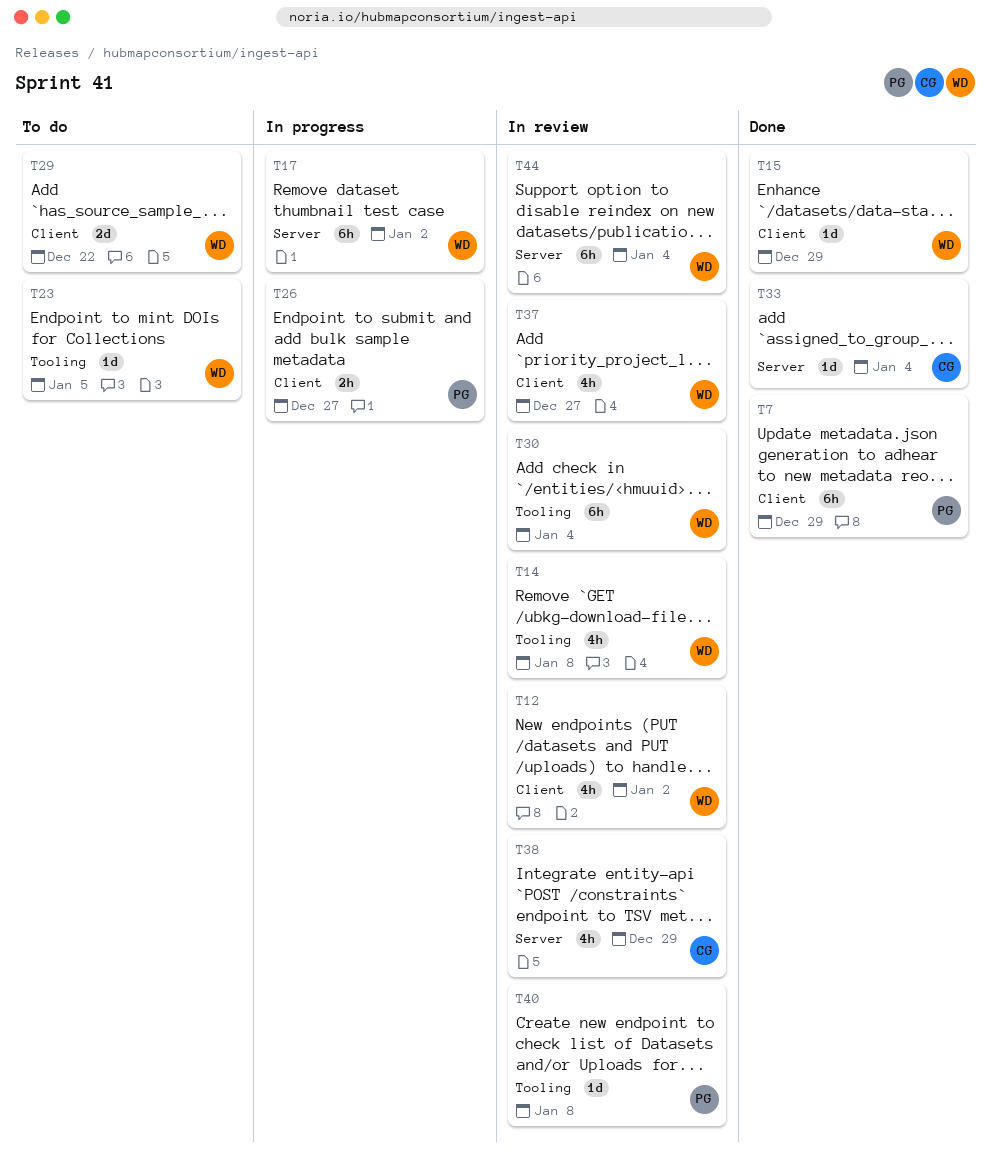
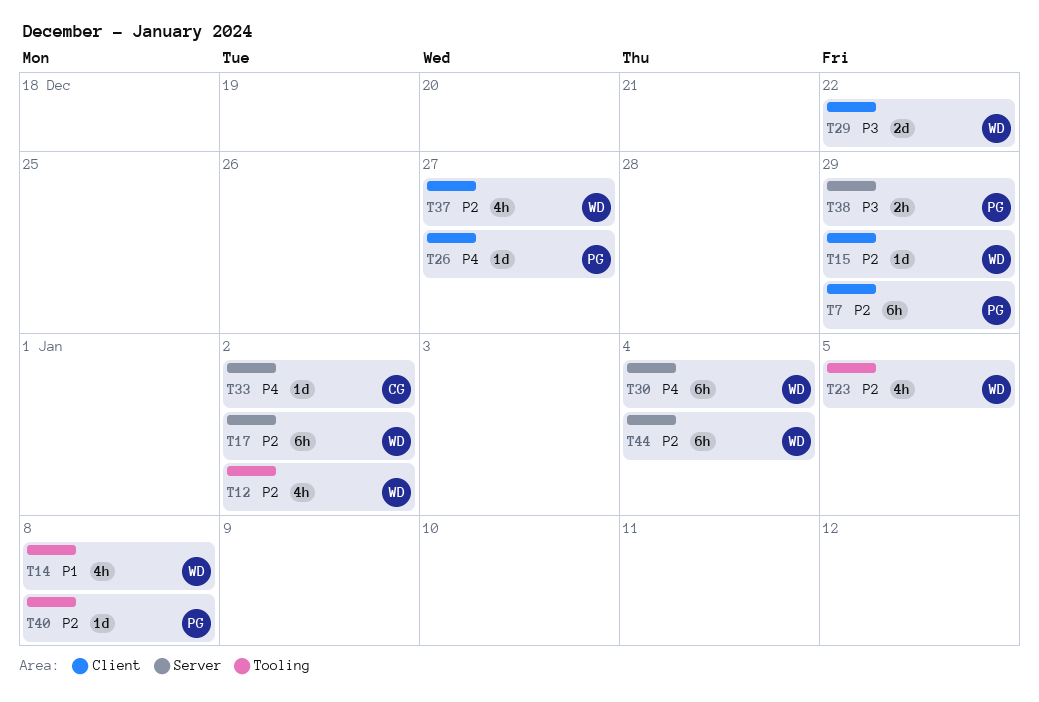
T12, label: Client -> Tooling
T23, estimate: 1d -> 4h
T26, estimate: 2h -> 1d
T30, label: Tooling -> Server
T33, due: Jan 4 -> Jan 2
T38, owner: CG -> PG
T38, estimate: 4h -> 2h

